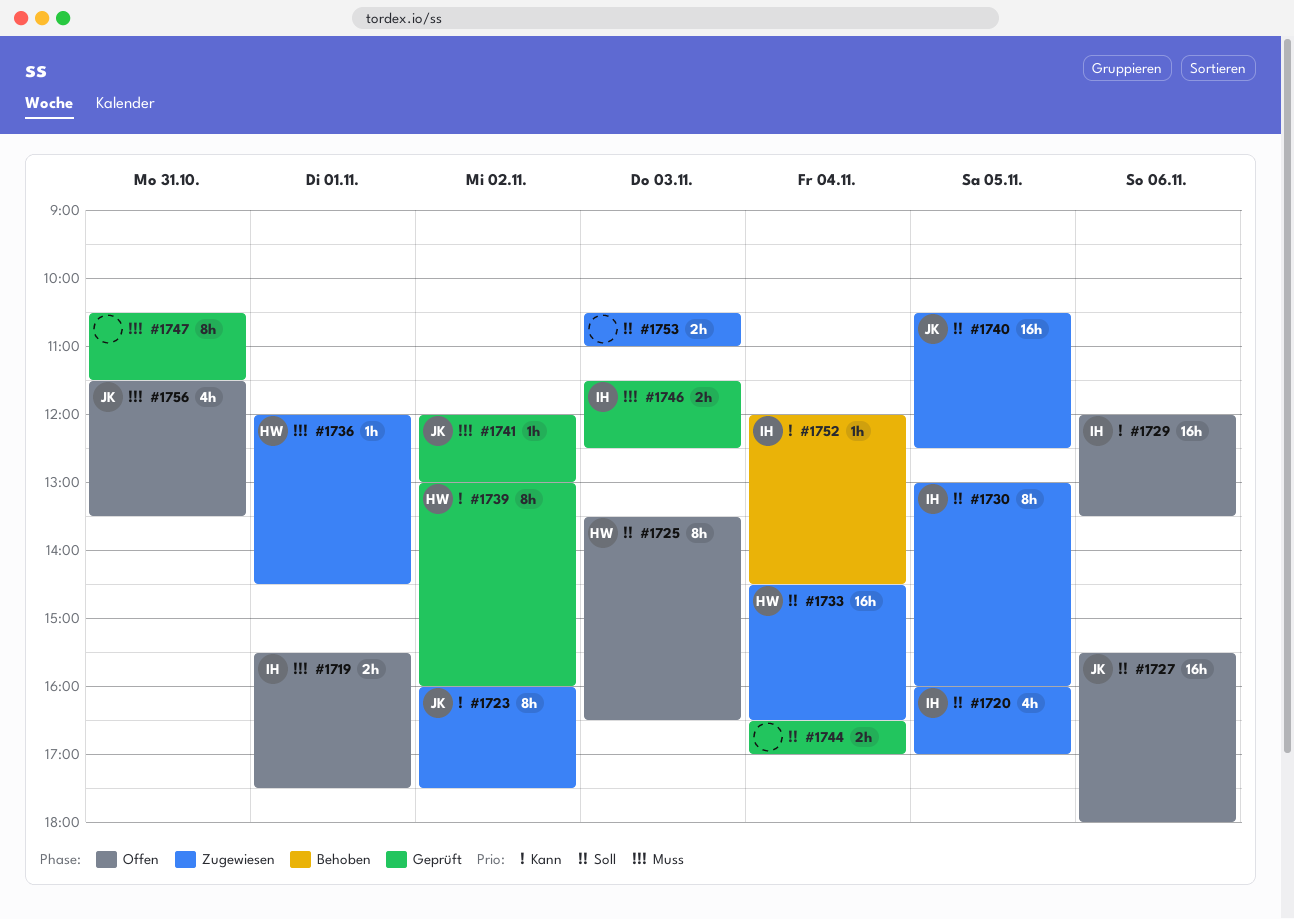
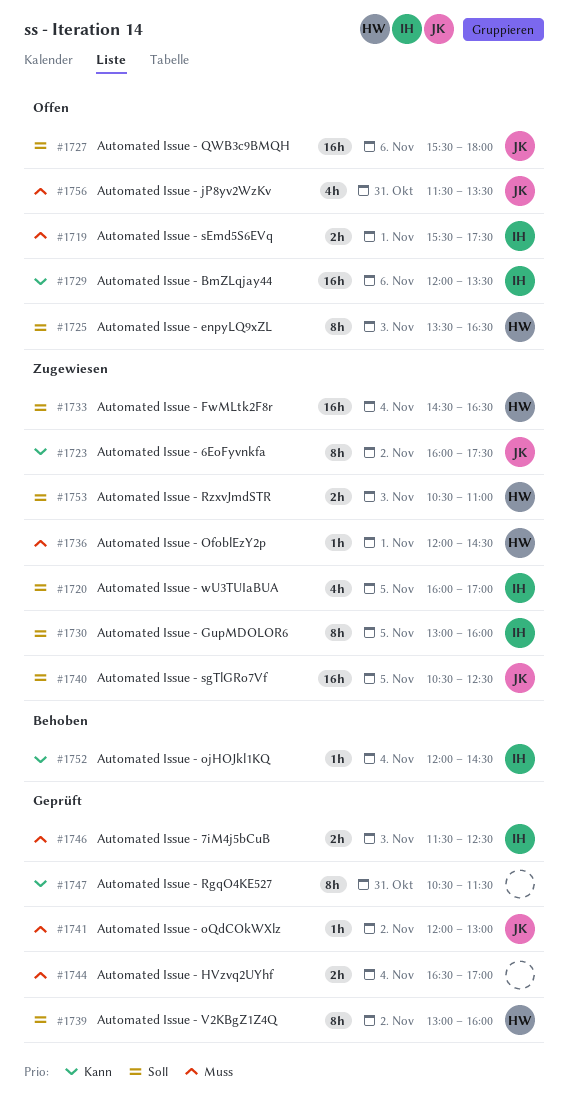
#1739, priority: Kann -> Soll
#1744, priority: Soll -> Muss
#1747, priority: Muss -> Kann
#1753, owner: none -> HW

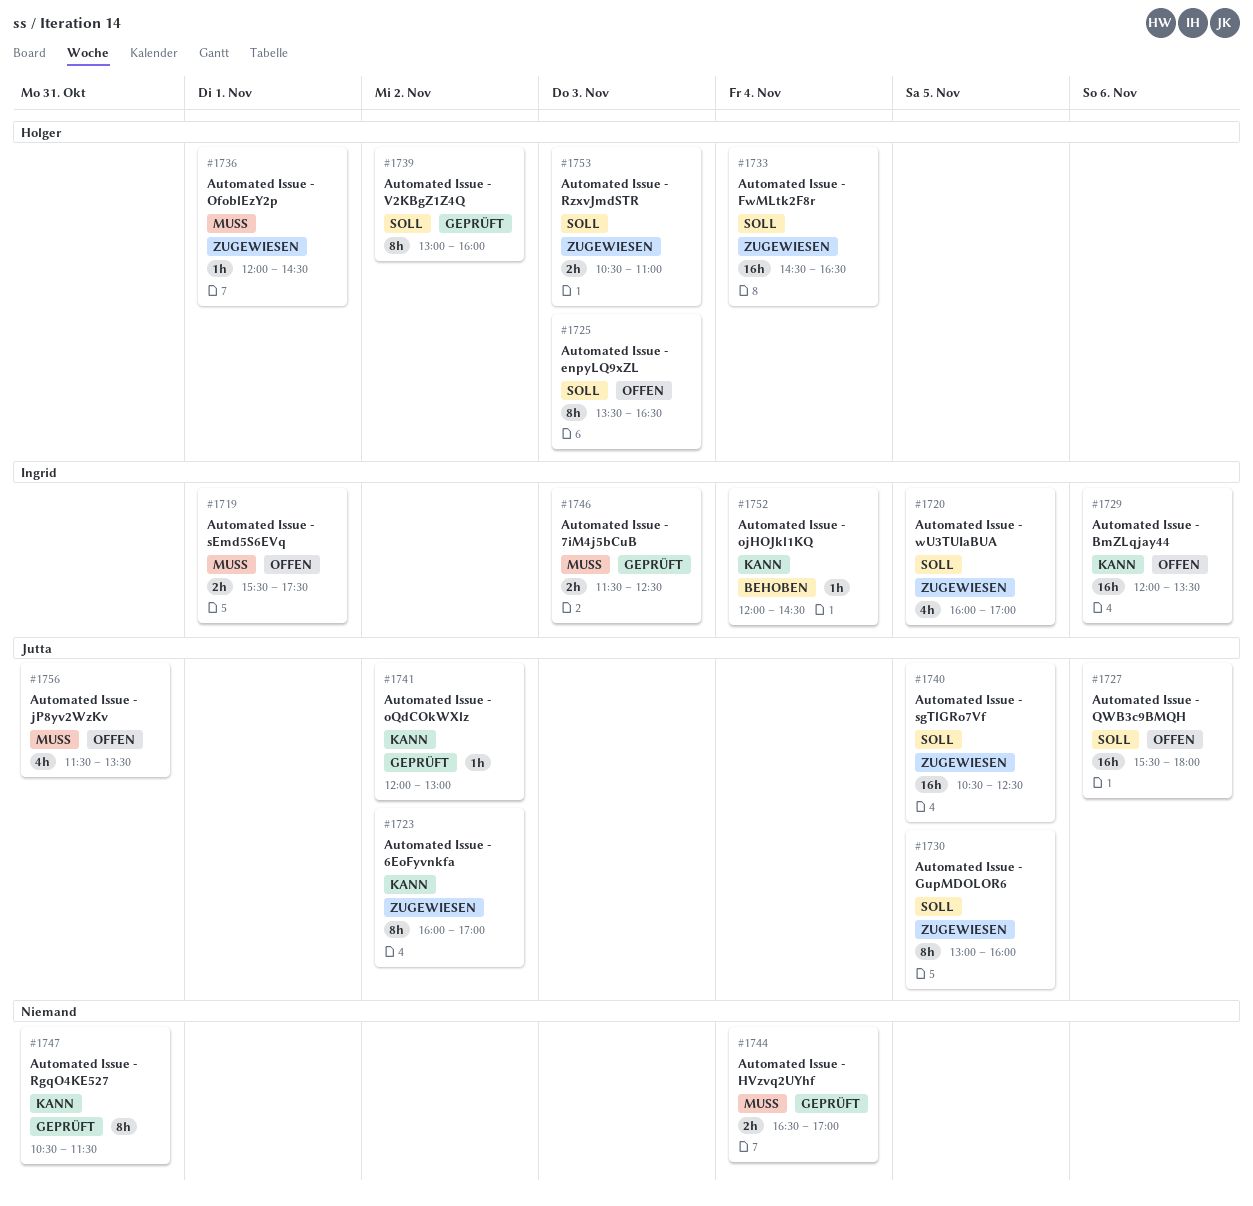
#1723, ends: 17:30 -> 17:00
#1730, owner: Ingrid -> Jutta
#1741, priority: Muss -> Kann

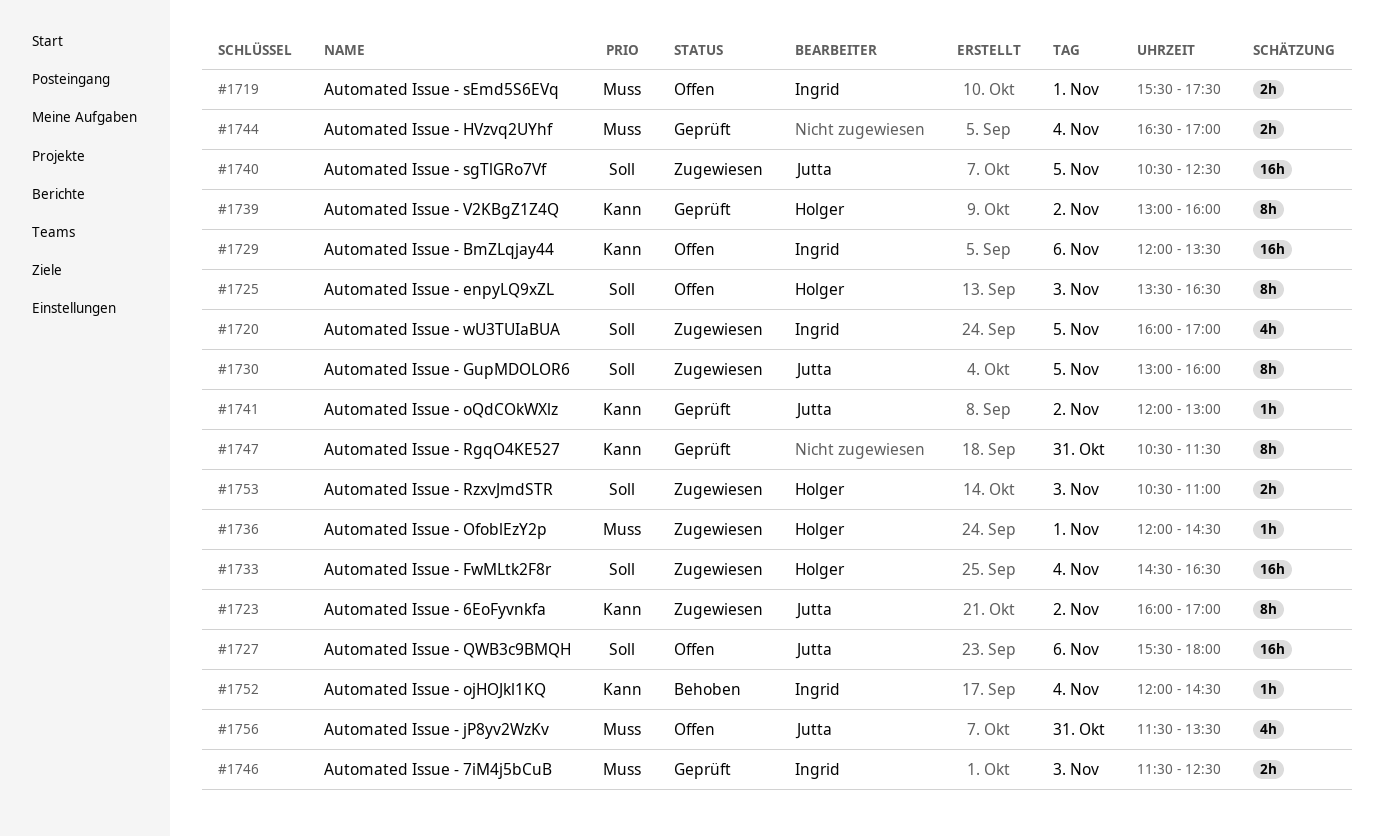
#1739, priority: Soll -> Kann

